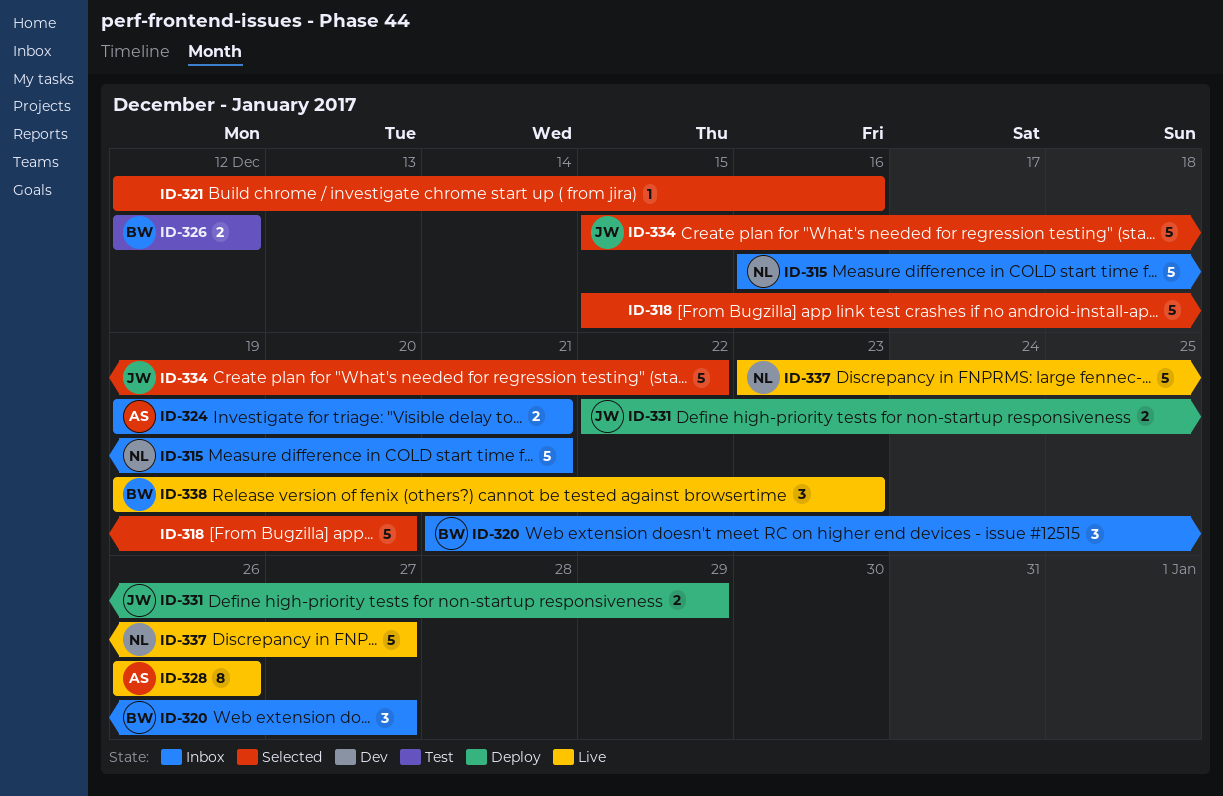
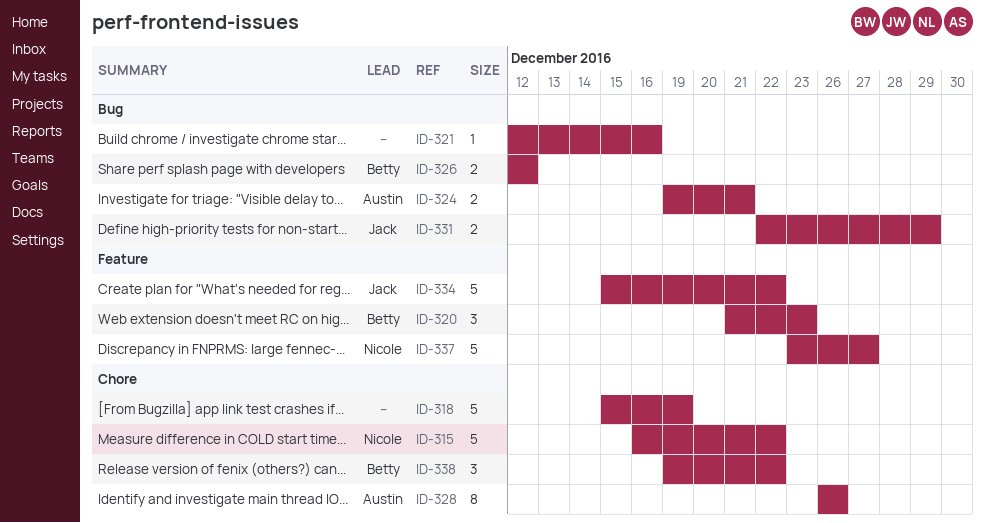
ID-315, due: Dec 21 -> Dec 22
ID-318, due: Dec 20 -> Dec 19
ID-320, due: Dec 27 -> Dec 23
ID-338, due: Dec 23 -> Dec 22

